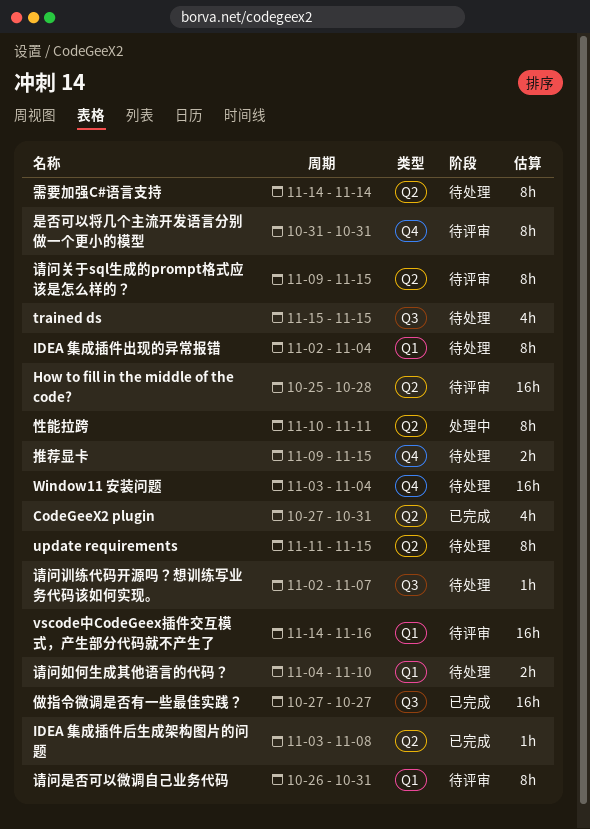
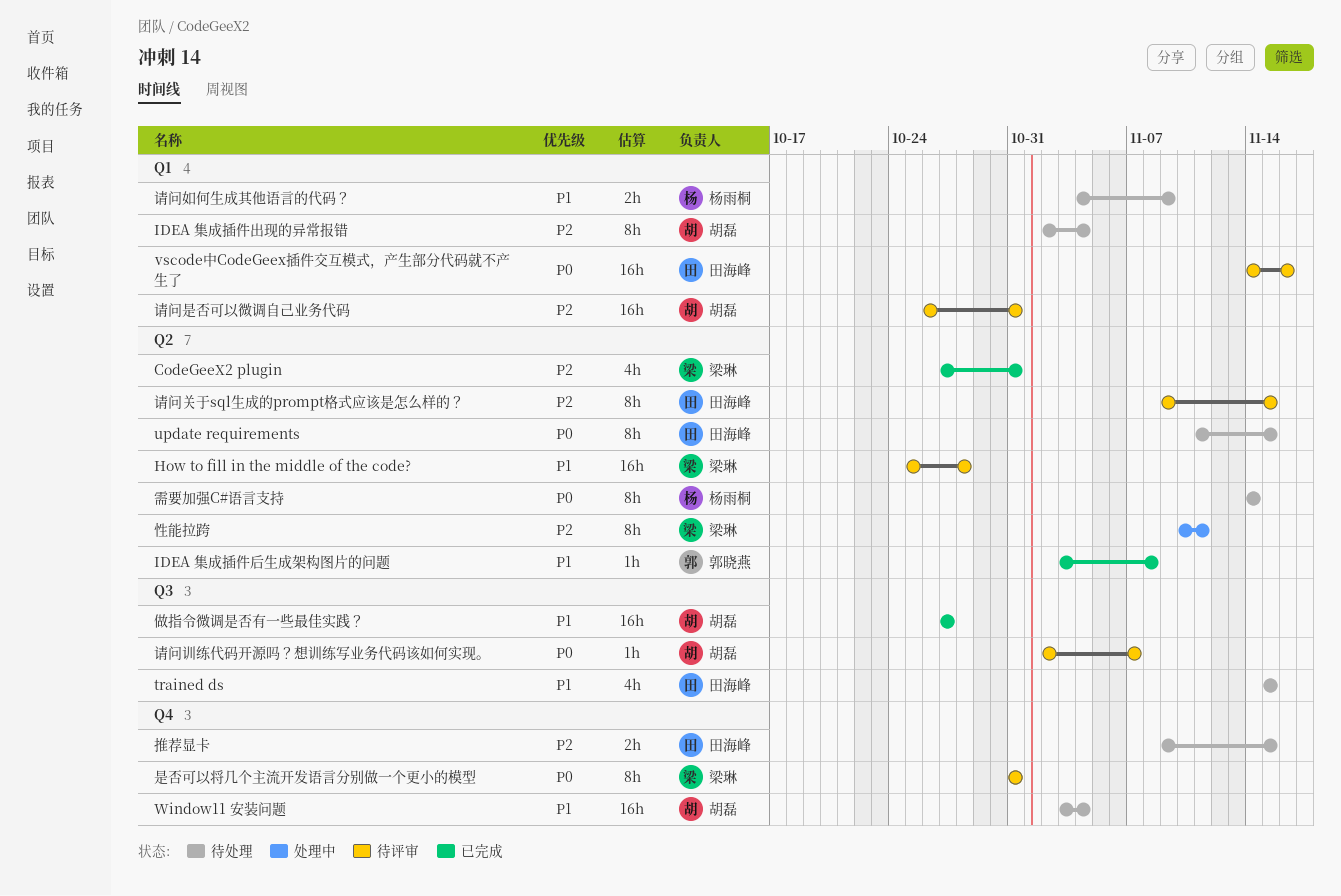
请问如何生成其他语言的代码？, due: Nov 10 -> Nov 9
请问是否可以微调自己业务代码, estimate: 8h -> 16h
请问训练代码开源吗？想训练写业务代码该如何实现。, status: 待处理 -> 待评审

